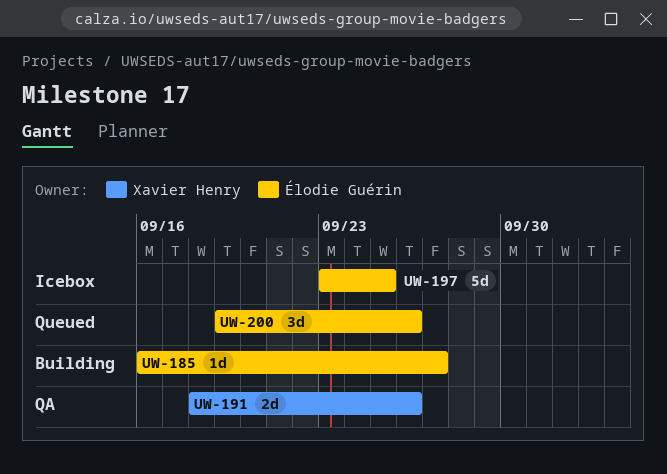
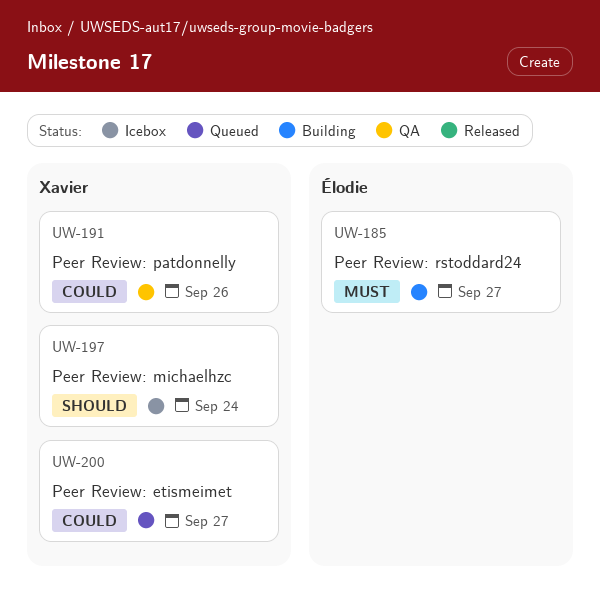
UW-197, owner: Élodie Guérin -> Xavier Henry
UW-197, due: Sep 25 -> Sep 24
UW-200, owner: Élodie Guérin -> Xavier Henry
UW-200, due: Sep 26 -> Sep 27

